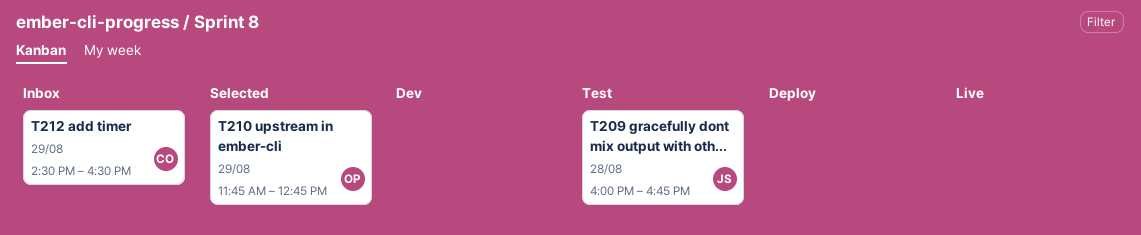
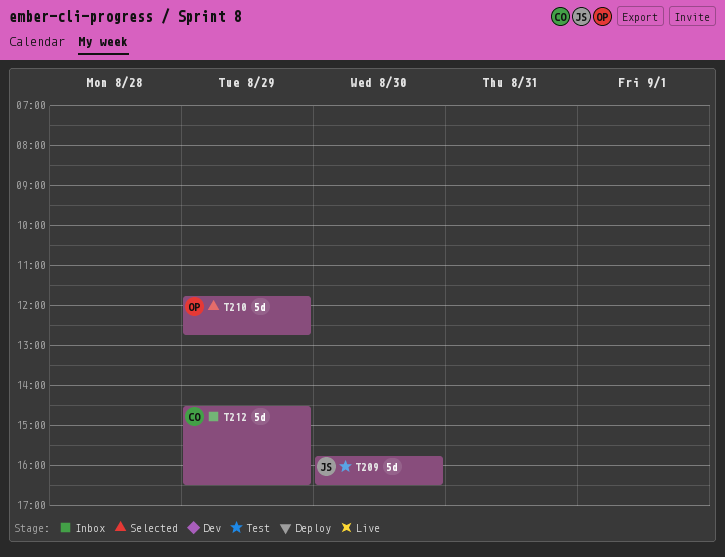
T209, day: Aug 28 -> Aug 30
T209, begins: 16:00 -> 15:45
T209, ends: 16:45 -> 16:30

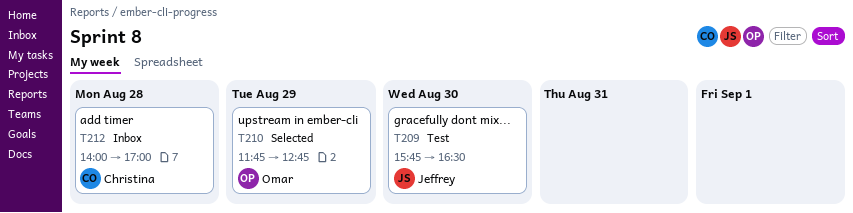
T212, day: Aug 29 -> Aug 28
T212, begins: 14:30 -> 14:00
T212, ends: 16:30 -> 17:00

